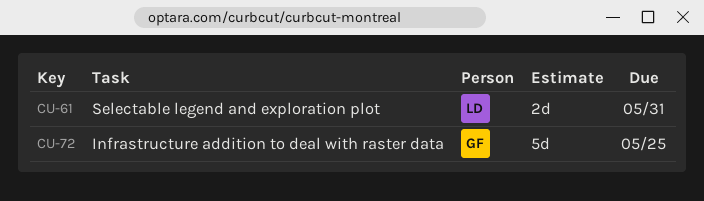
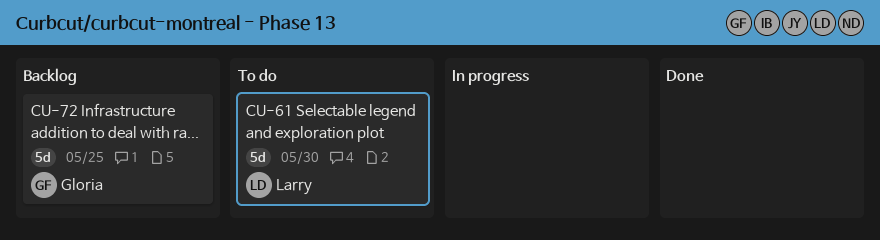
CU-61, estimate: 2d -> 5d
CU-61, due: May 31 -> May 30

